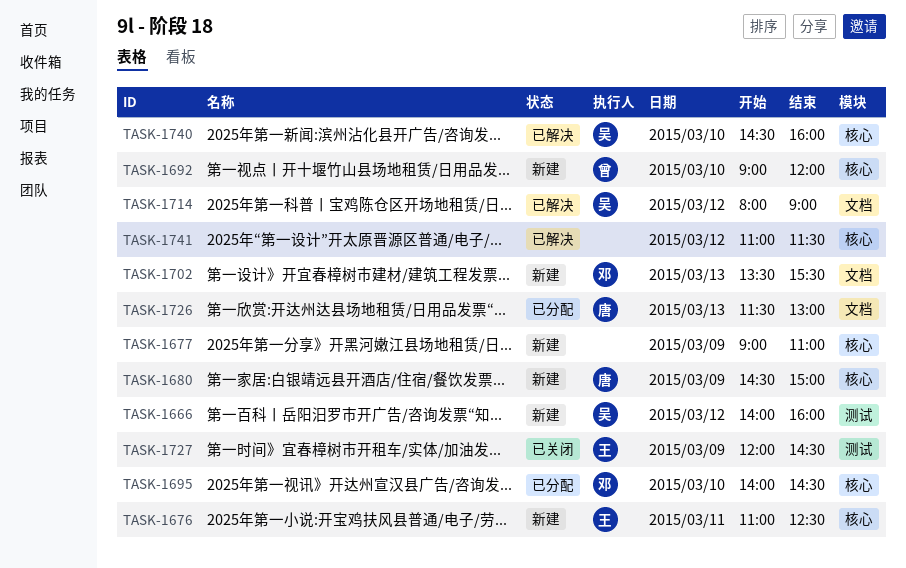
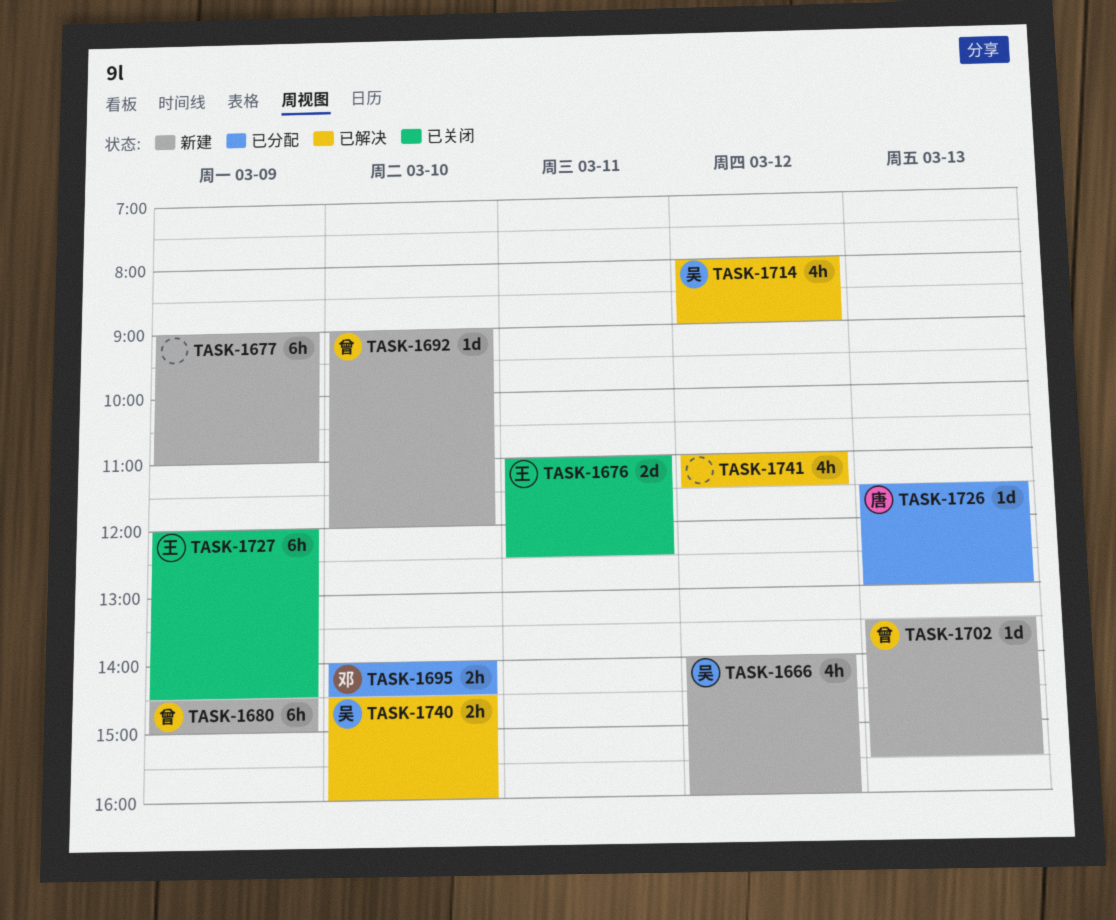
TASK-1676, status: 新建 -> 已关闭
TASK-1680, owner: 唐 -> 曾
TASK-1702, owner: 邓 -> 曾

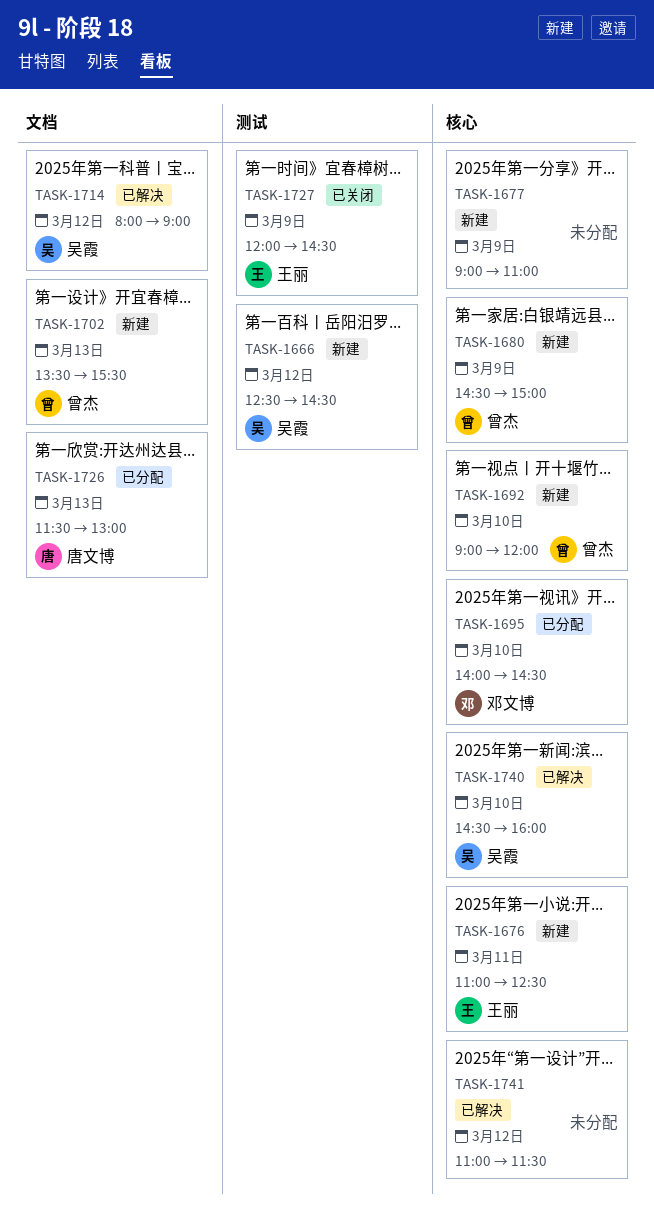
TASK-1666, begins: 14:00 -> 12:30
TASK-1666, ends: 16:00 -> 14:30
TASK-1676, status: 已关闭 -> 新建

